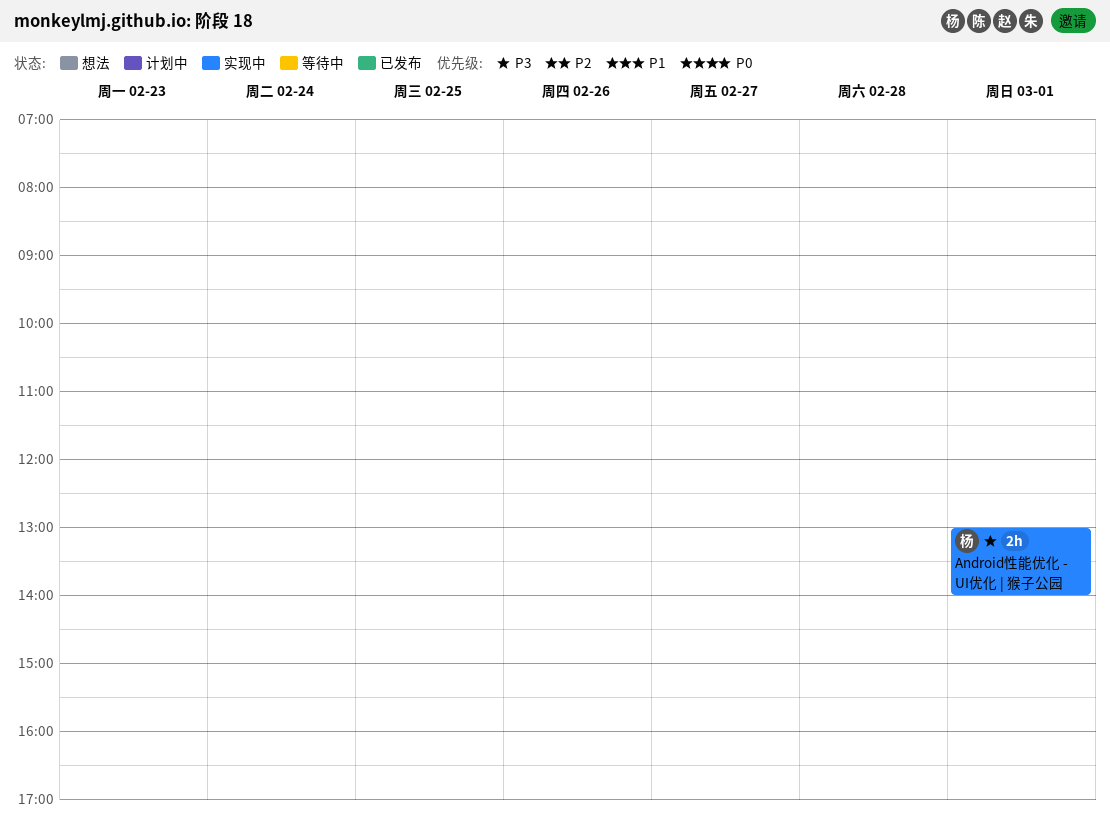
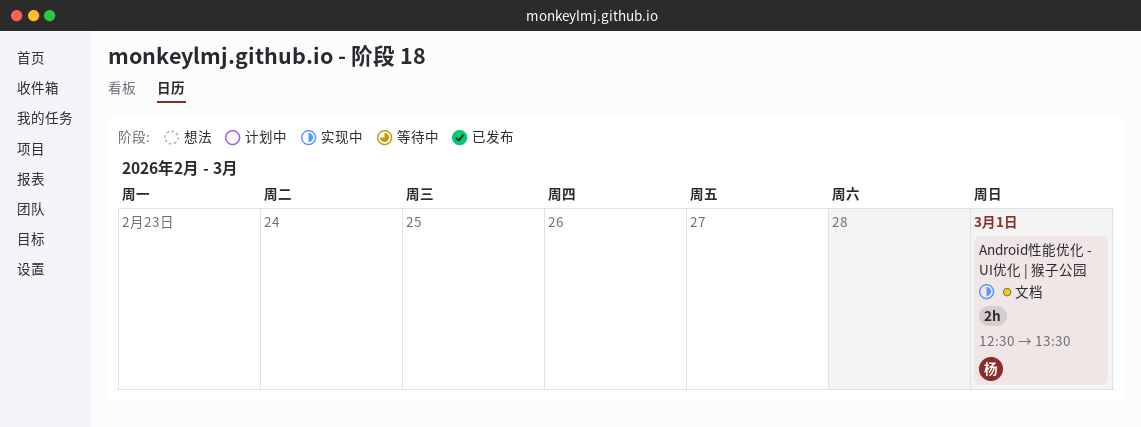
Android性能优化 - UI优化 | 猴子公园, begins: 13:00 -> 12:30
Android性能优化 - UI优化 | 猴子公园, ends: 14:00 -> 13:30

